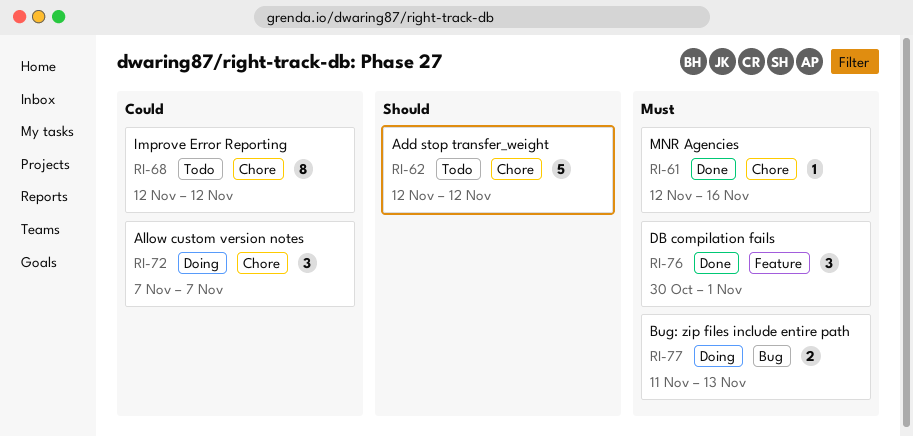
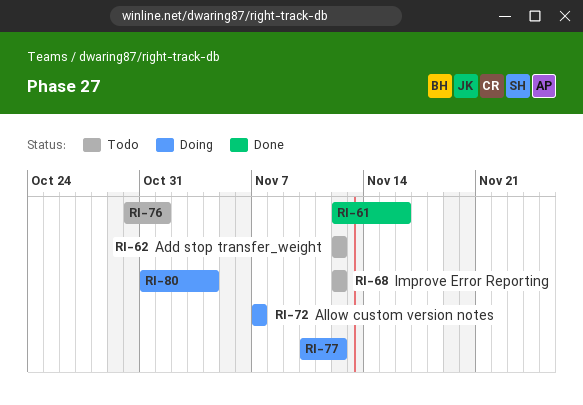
RI-76, status: Done -> Todo
RI-77, start: Nov 11 -> Nov 10
RI-77, due: Nov 13 -> Nov 12
RI-80: none -> present

